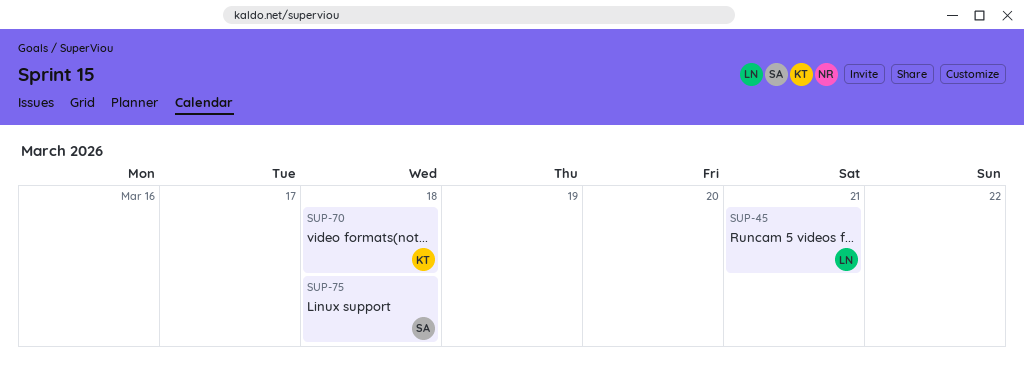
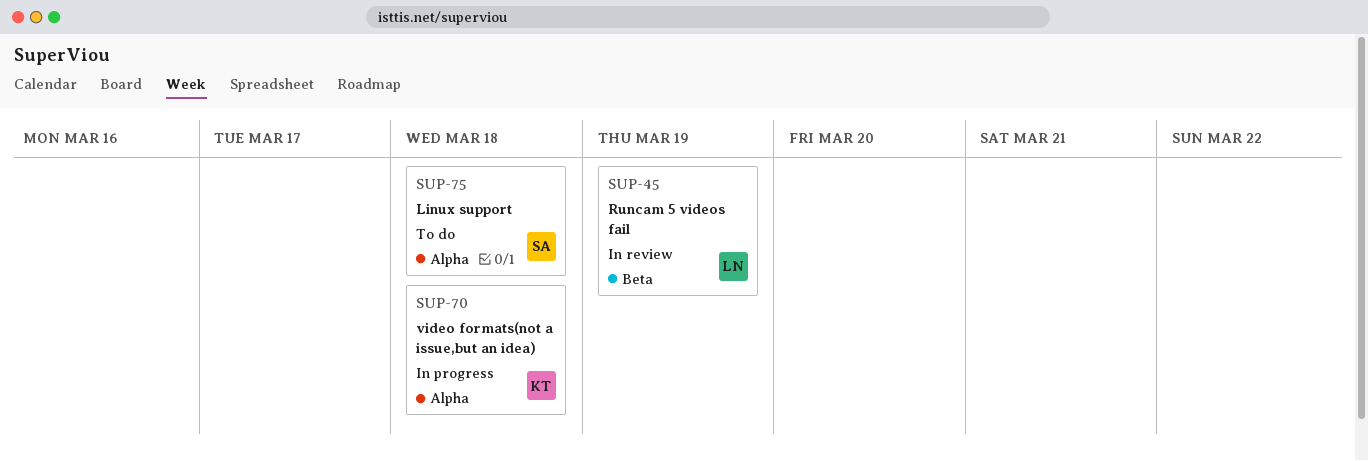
SUP-45, due: Mar 21 -> Mar 19

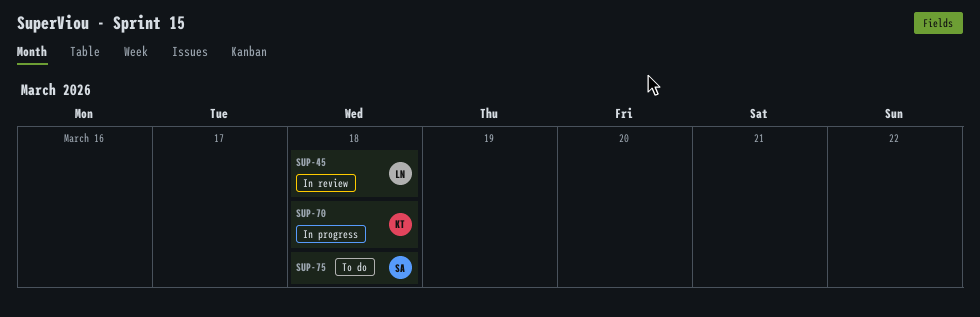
SUP-45, due: Mar 19 -> Mar 18

